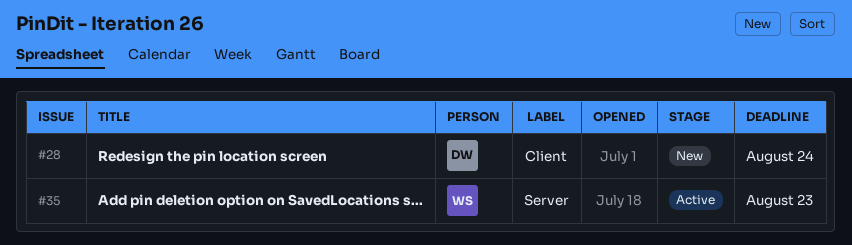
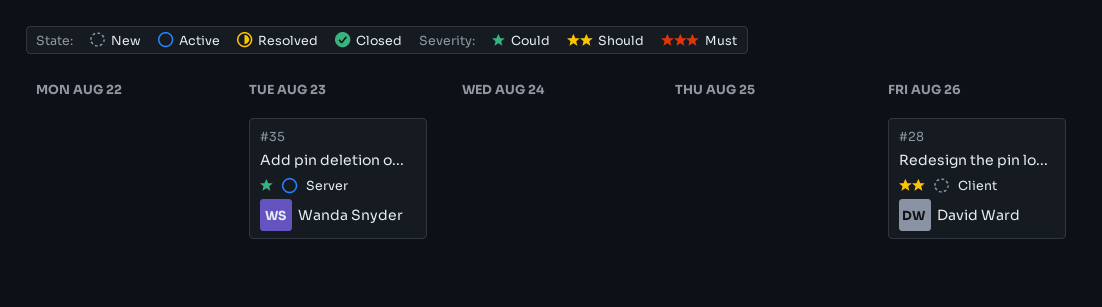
#28, due: Aug 24 -> Aug 26

